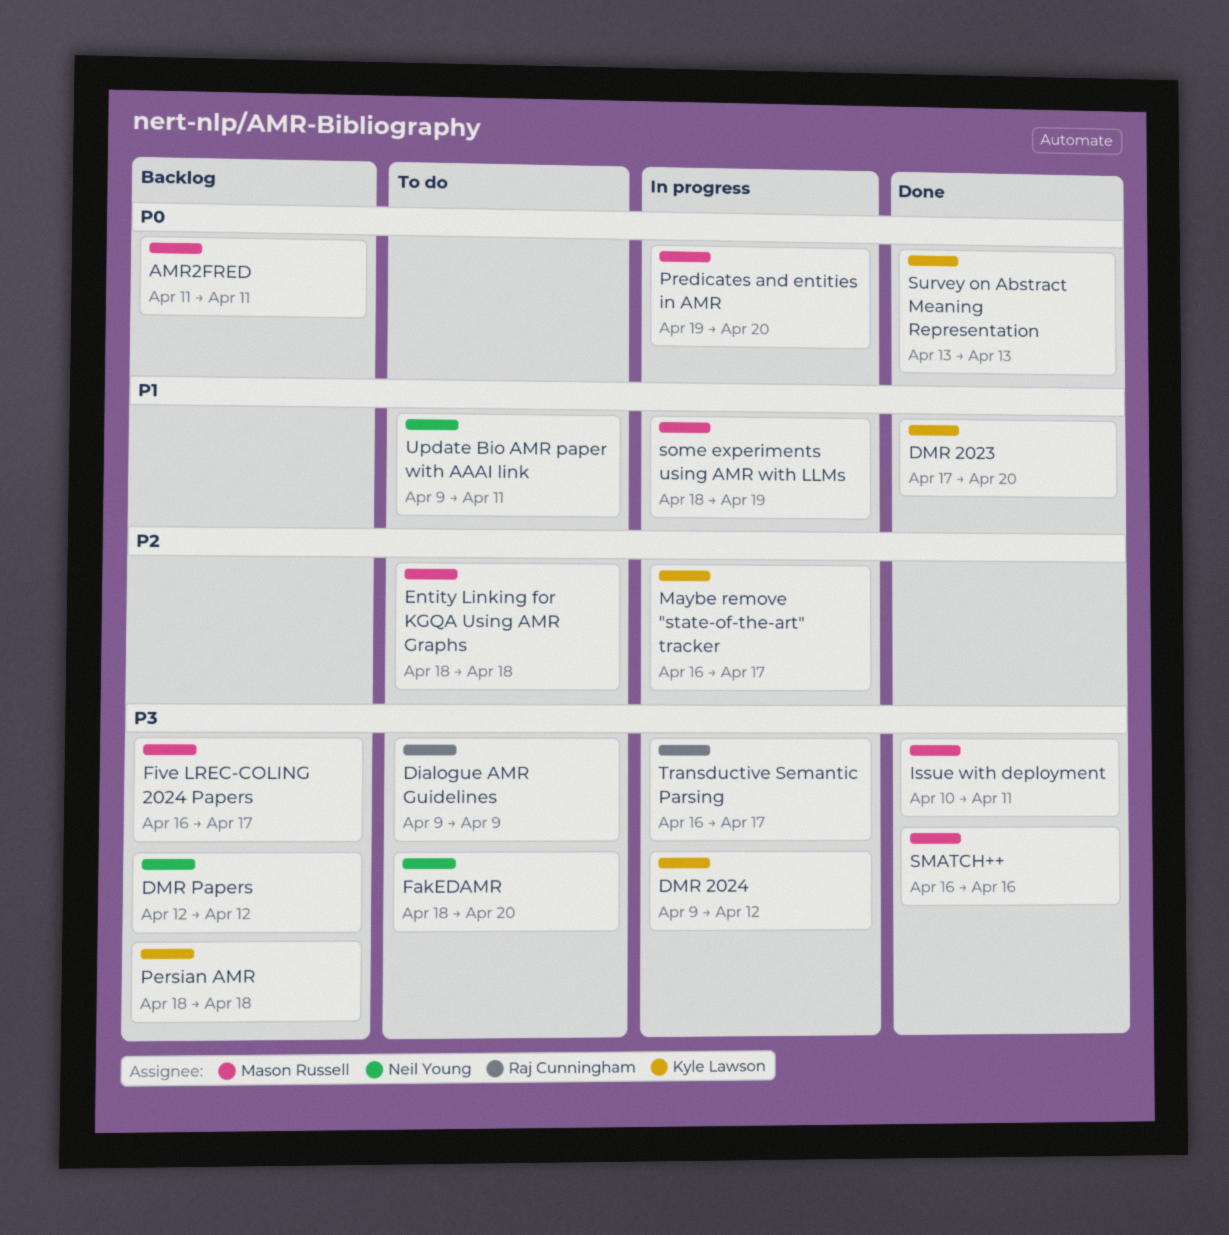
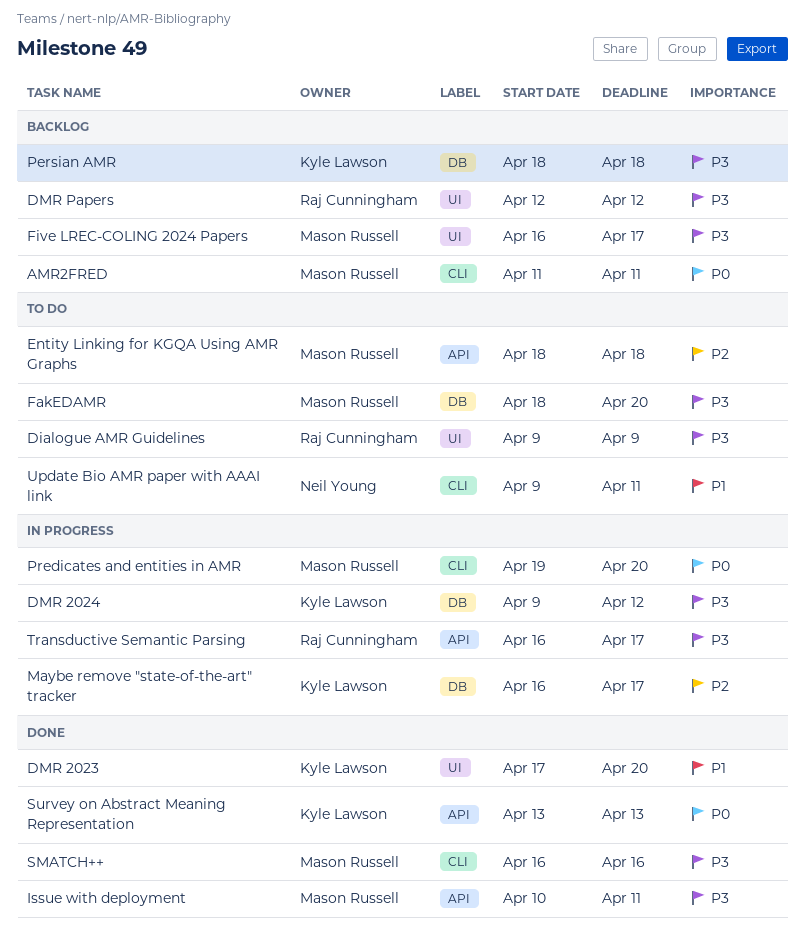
DMR Papers, owner: Neil Young -> Raj Cunningham
FakEDAMR, owner: Neil Young -> Mason Russell
some experiments using AMR with LLMs: present -> none

